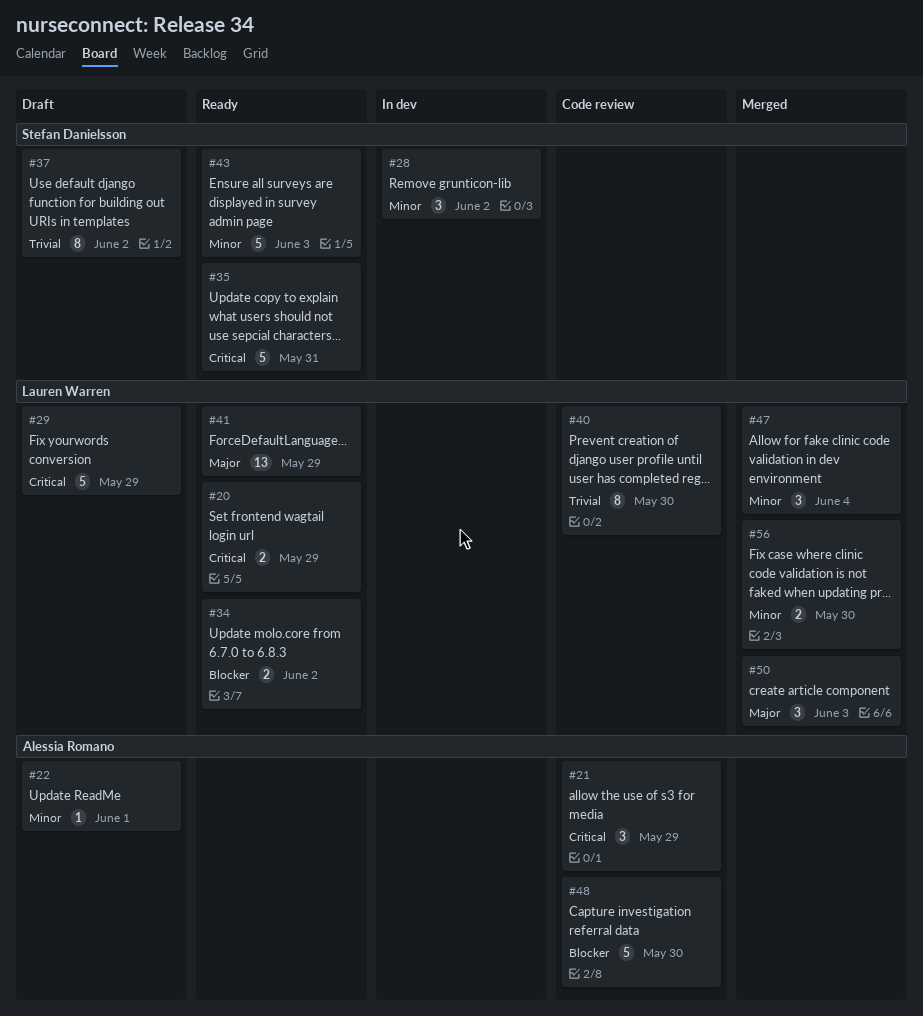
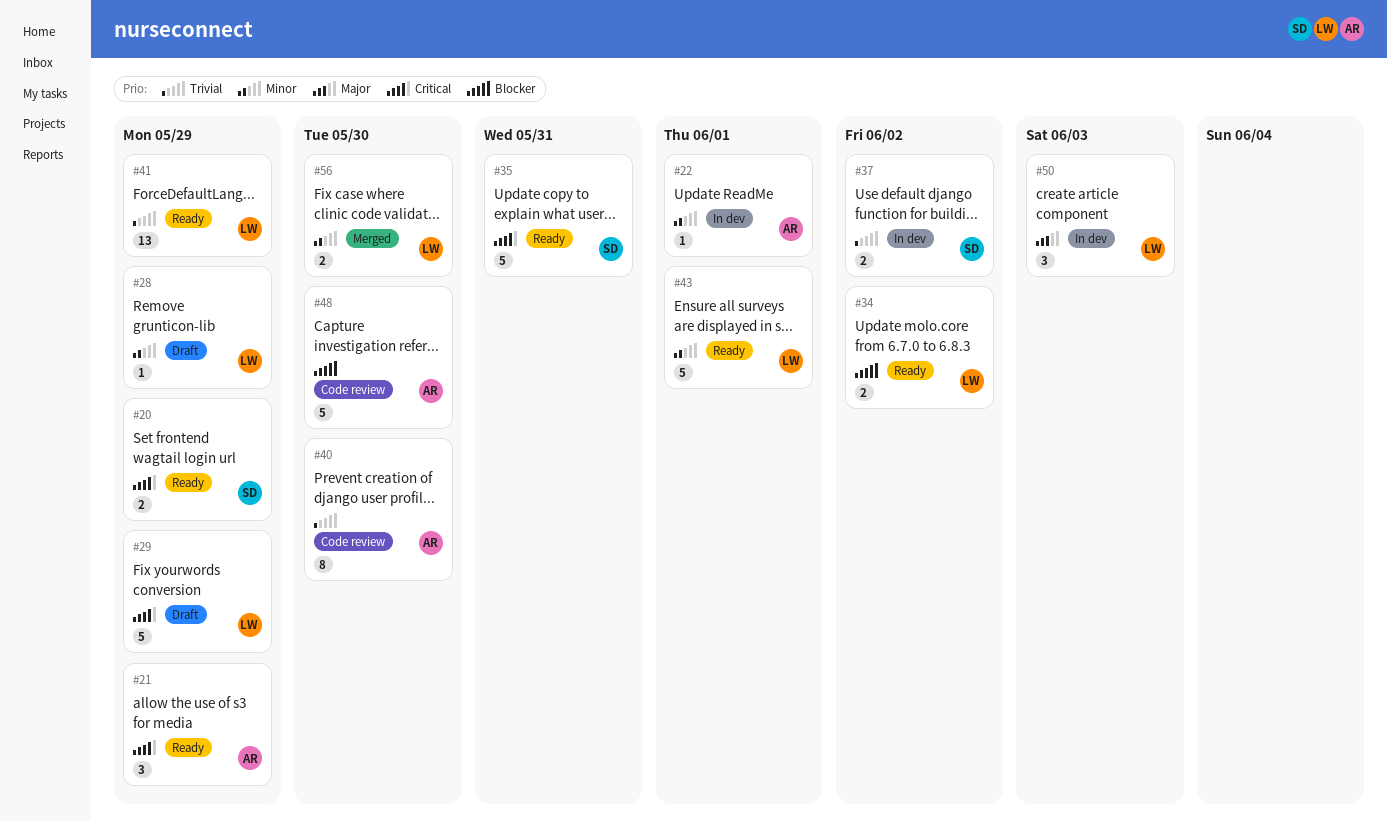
#20, owner: Lauren Warren -> Stefan Danielsson
#21, status: Code review -> Ready
#22, status: Draft -> In dev
#28, status: In dev -> Draft
#28, owner: Stefan Danielsson -> Lauren Warren
#28, estimate: 3 -> 1
#28, due: Jun 2 -> May 29
#37, status: Draft -> In dev
#37, estimate: 8 -> 2
#40, owner: Lauren Warren -> Alessia Romano
#41, priority: Major -> Trivial
#43, owner: Stefan Danielsson -> Lauren Warren
#43, due: Jun 3 -> Jun 1
#47: present -> none
#50, status: Merged -> In dev

